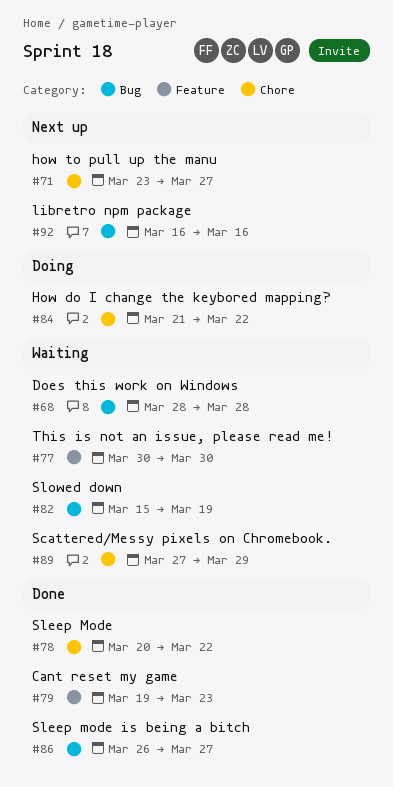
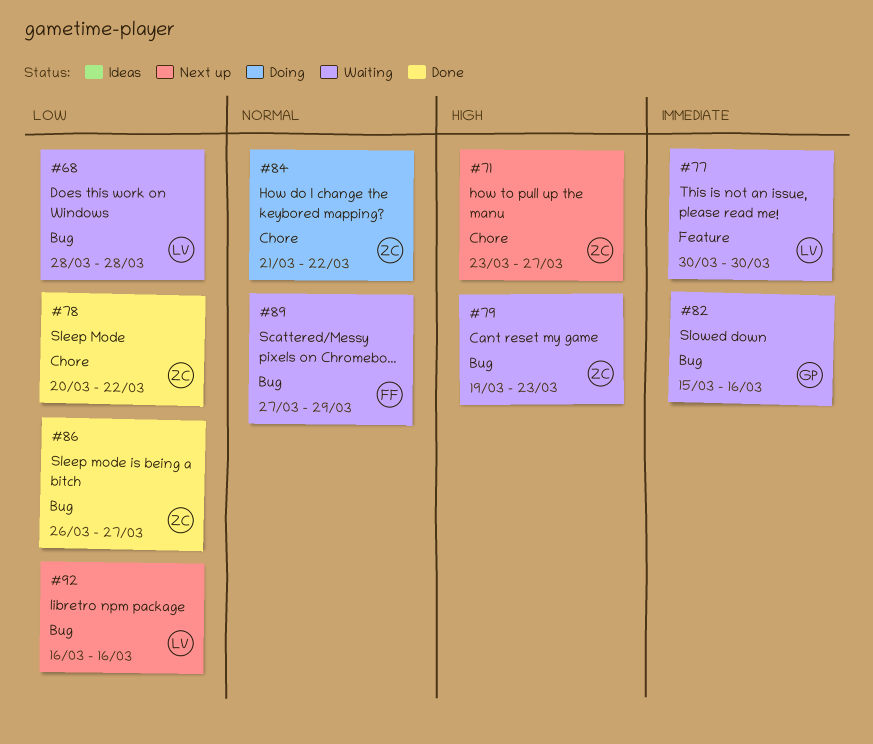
#79, status: Done -> Waiting
#79, label: Feature -> Bug
#82, due: Mar 19 -> Mar 16
#89, label: Chore -> Bug

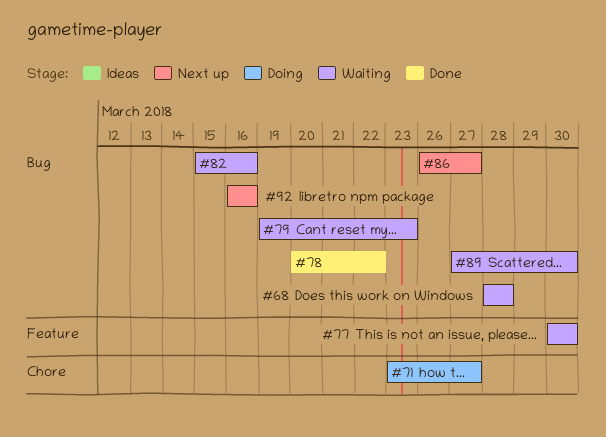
#71, status: Next up -> Doing
#78, label: Chore -> Bug
#84: present -> none
#86, status: Done -> Next up
#89, due: Mar 29 -> Mar 30

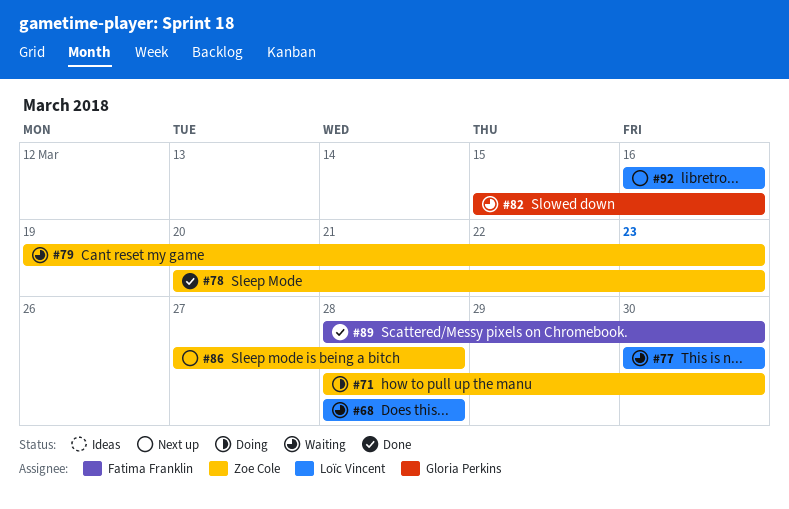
#71, start: Mar 23 -> Mar 28
#71, due: Mar 27 -> Mar 30
#78, due: Mar 22 -> Mar 23
#86, start: Mar 26 -> Mar 27
#86, due: Mar 27 -> Mar 28
#89, status: Waiting -> Done
#89, start: Mar 27 -> Mar 28

